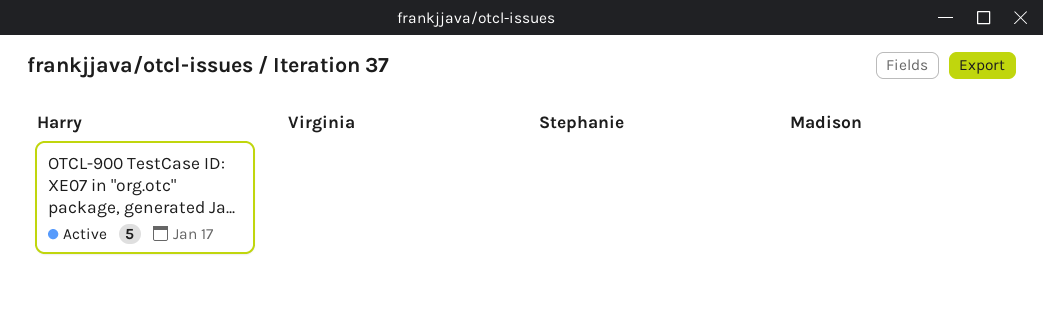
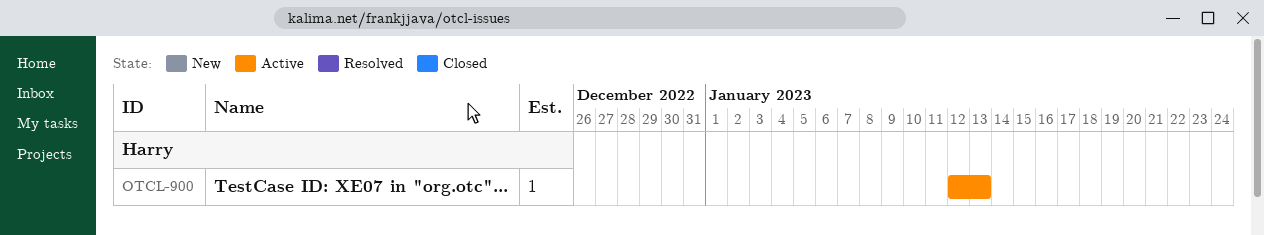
OTCL-900, estimate: 5 -> 1
OTCL-900, due: Jan 17 -> Jan 13

